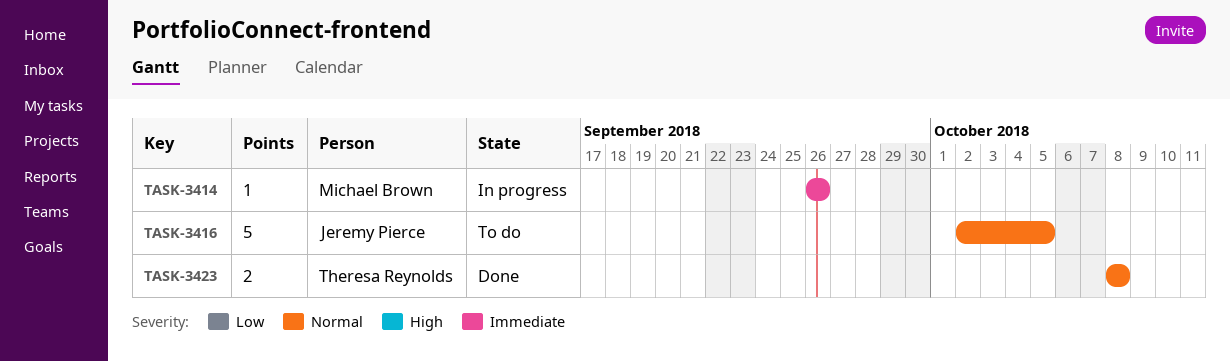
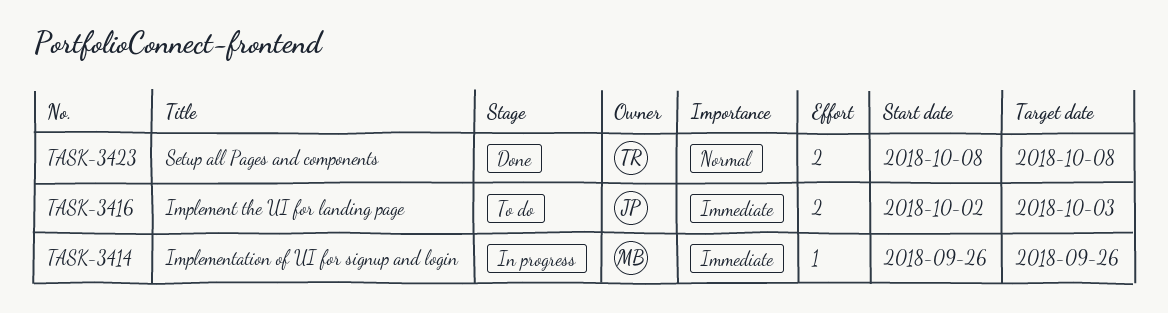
TASK-3416, priority: Normal -> Immediate
TASK-3416, estimate: 5 -> 2
TASK-3416, due: Oct 5 -> Oct 3

